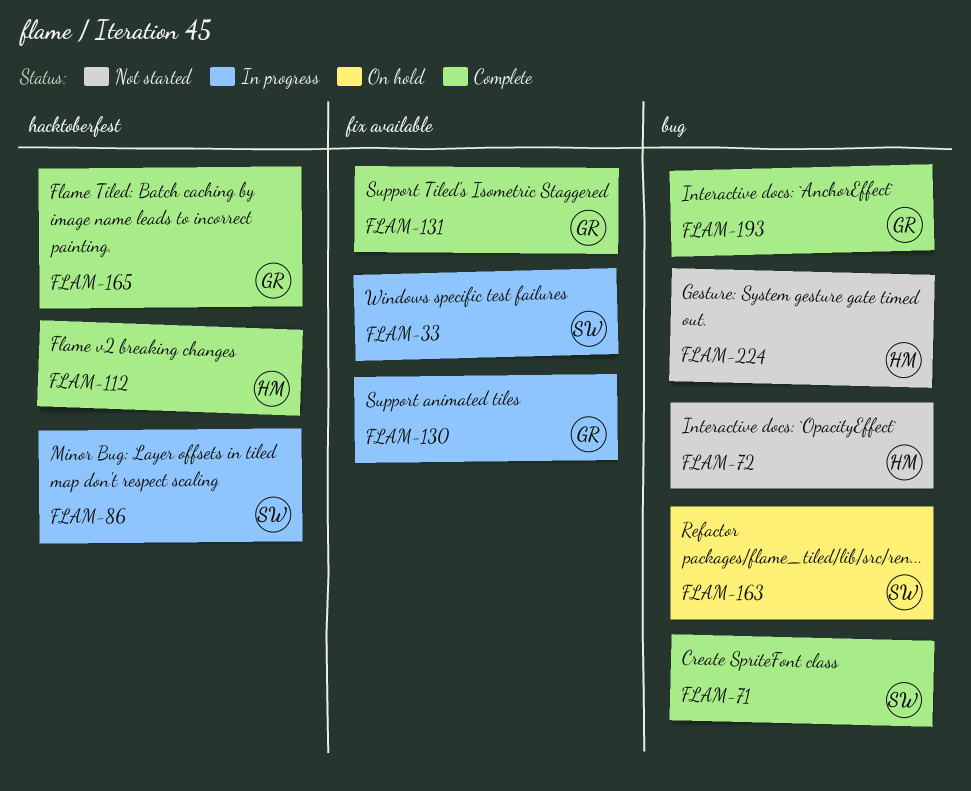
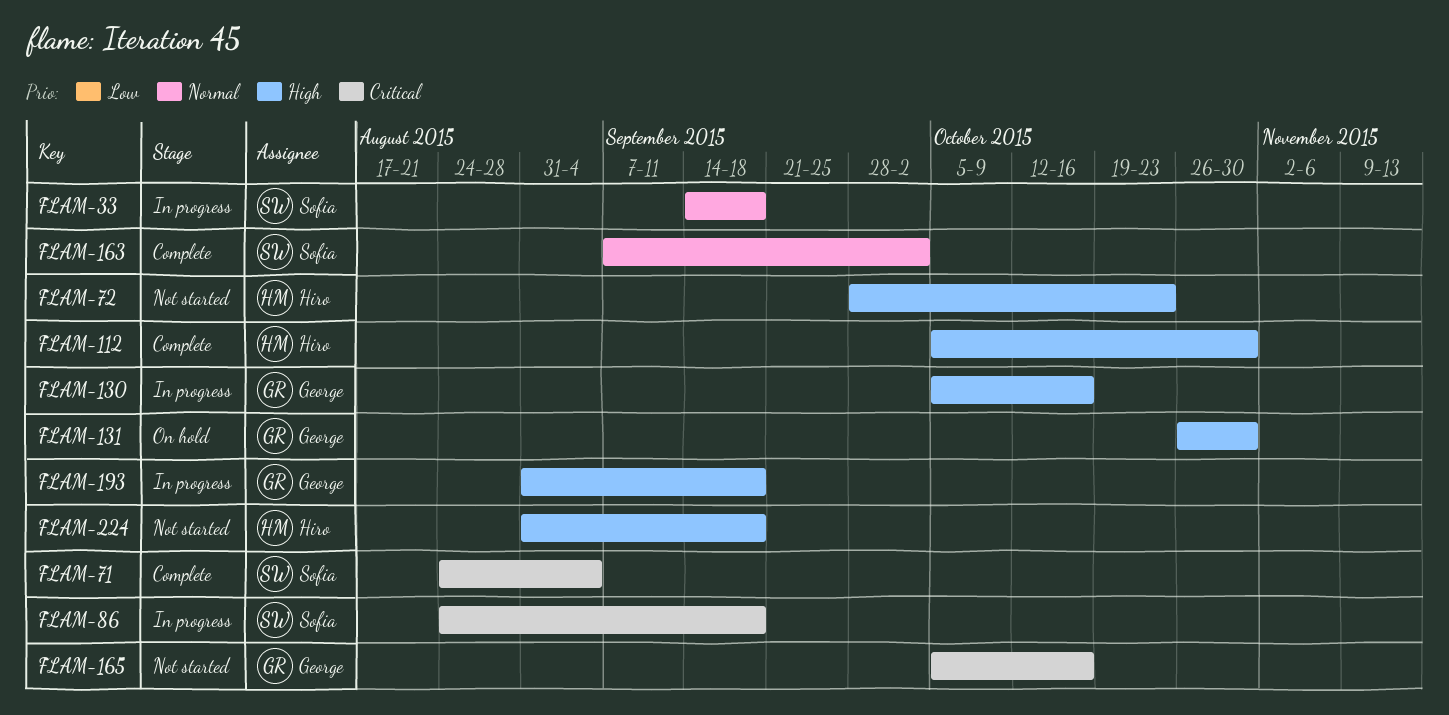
FLAM-131, status: Complete -> On hold
FLAM-163, status: On hold -> Complete
FLAM-165, status: Complete -> Not started
FLAM-193, status: Complete -> In progress

